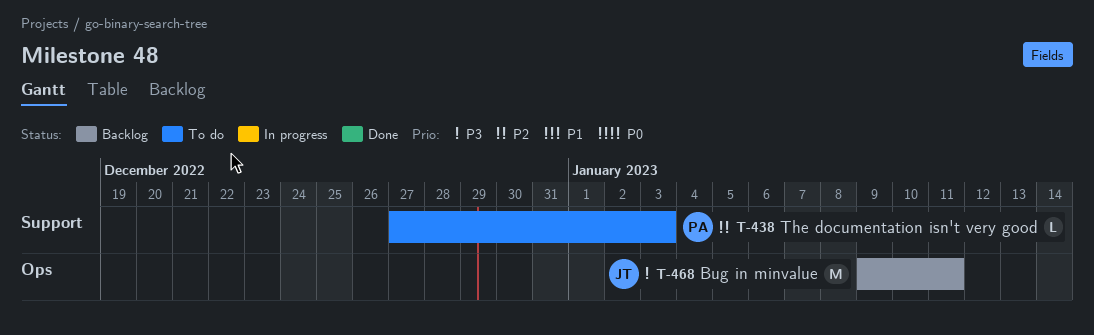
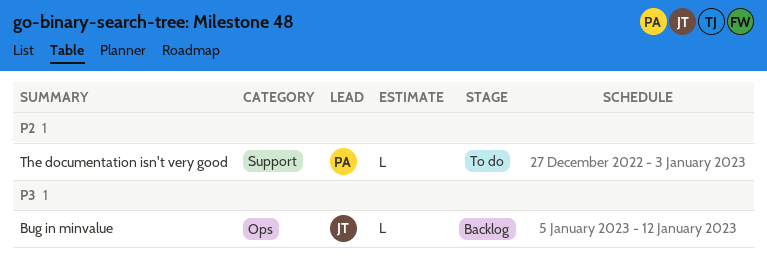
Bug in minvalue, estimate: M -> L
Bug in minvalue, start: Jan 9 -> Jan 5
Bug in minvalue, due: Jan 11 -> Jan 12

